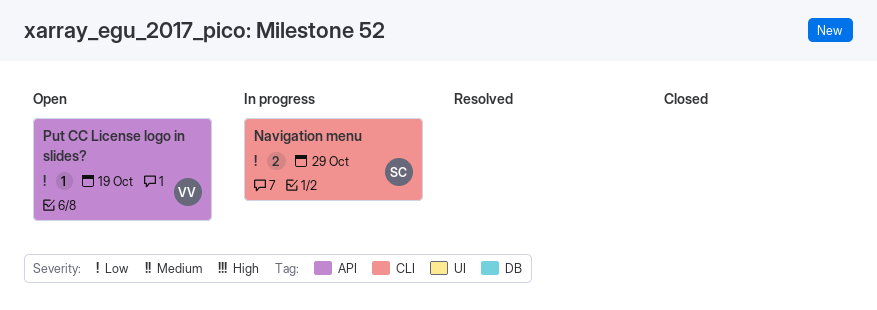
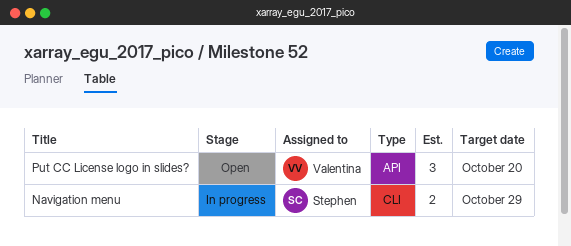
Put CC License logo in slides?, estimate: 1 -> 3
Put CC License logo in slides?, due: Oct 19 -> Oct 20

